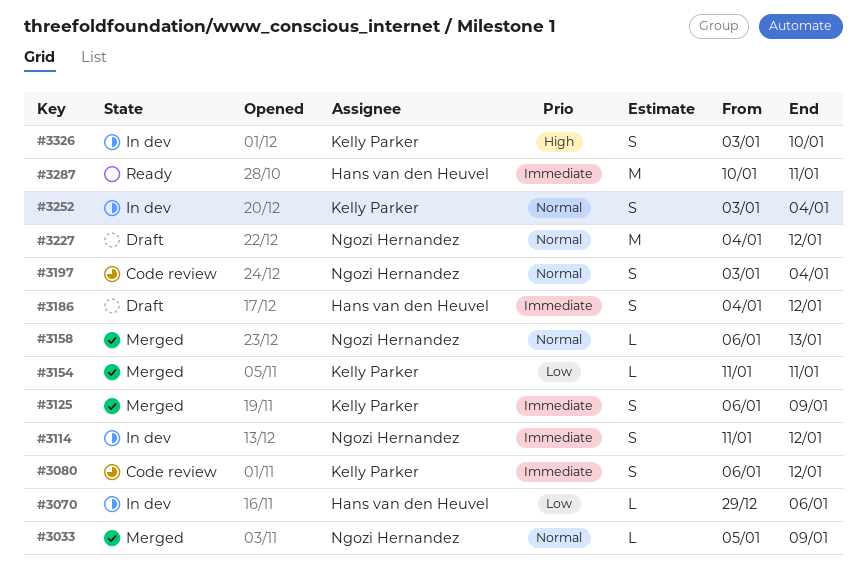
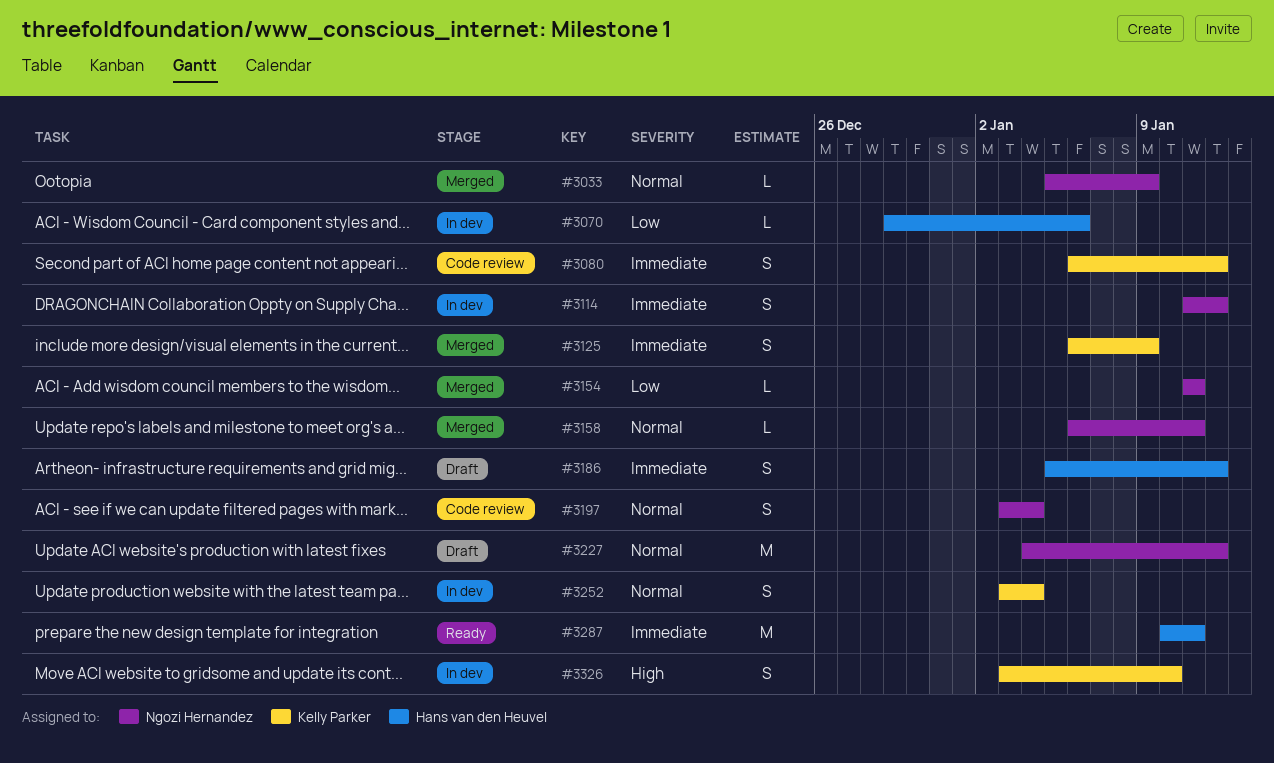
#3154, owner: Kelly Parker -> Ngozi Hernandez
#3158, due: Jan 13 -> Jan 11
#3186, start: Jan 4 -> Jan 5

